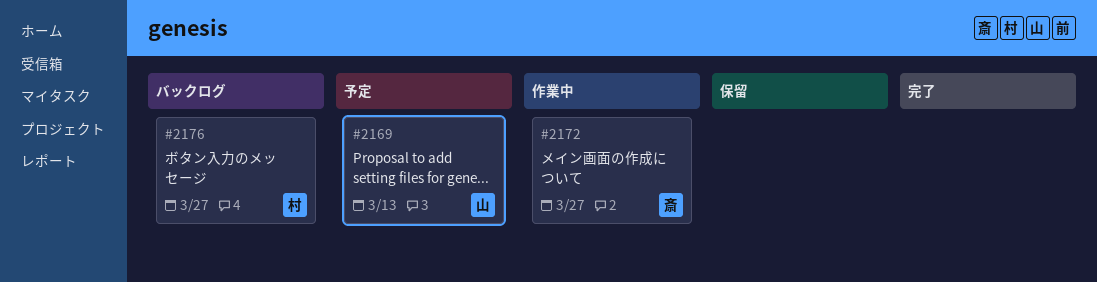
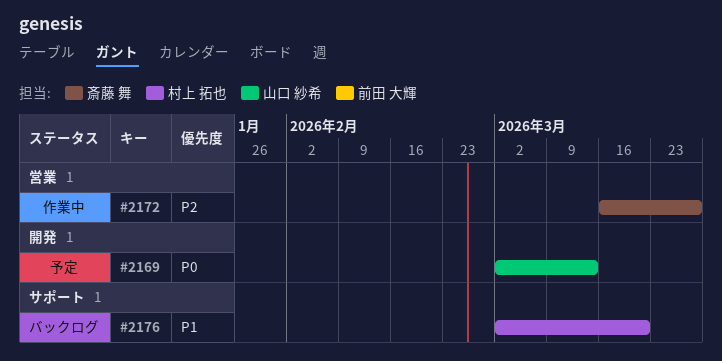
#2176, due: Mar 27 -> Mar 20

